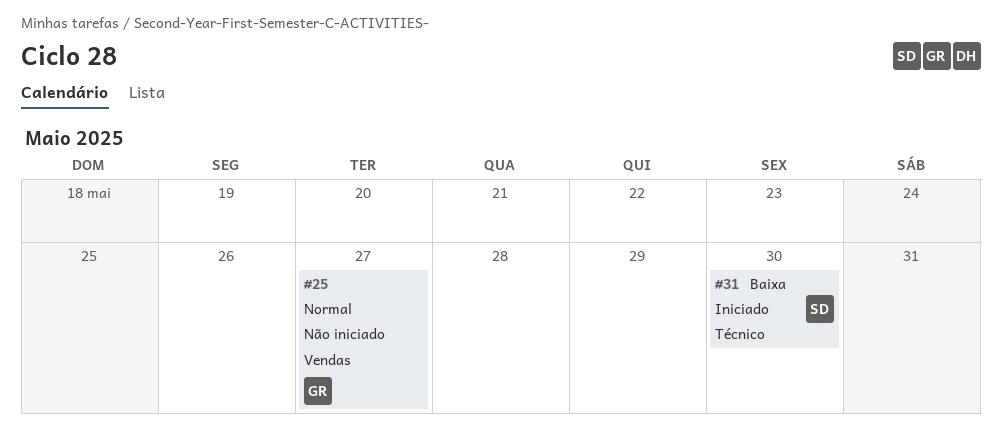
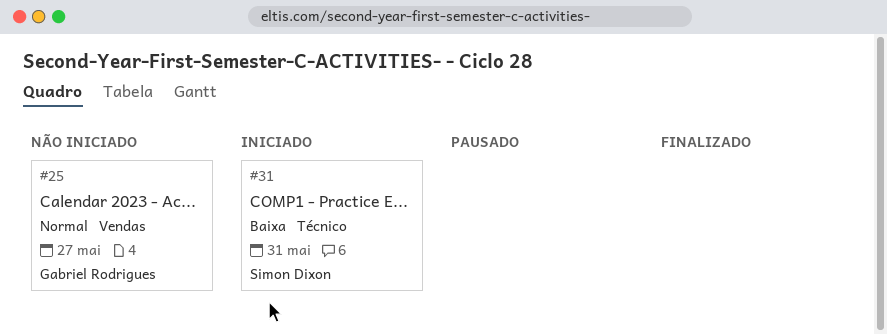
#31, due: May 30 -> May 31

